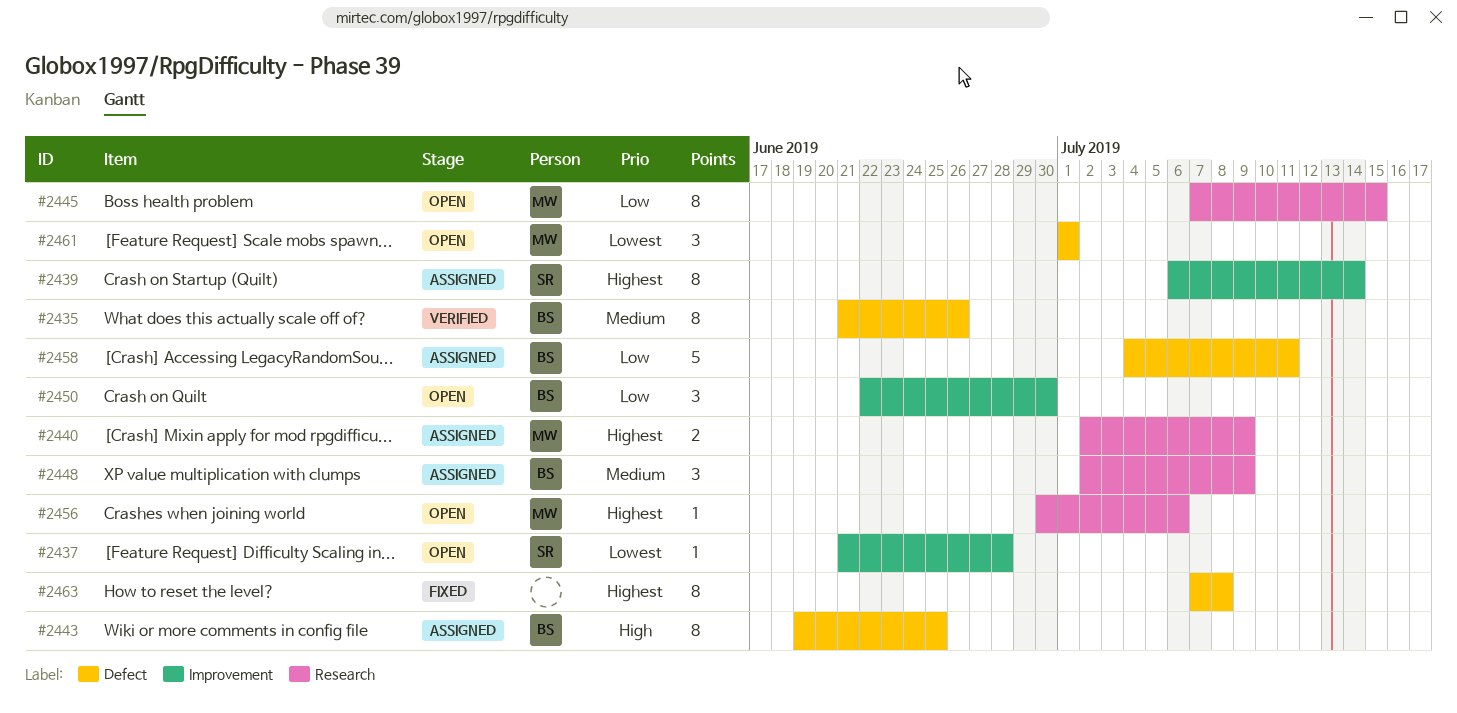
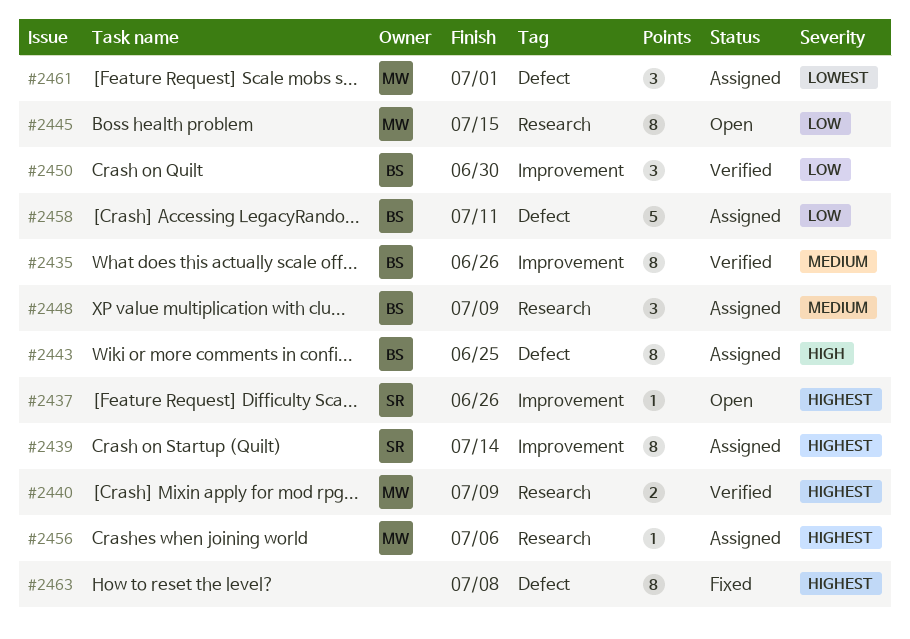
#2435, label: Defect -> Improvement
#2437, priority: Lowest -> Highest
#2437, due: Jun 28 -> Jun 26
#2440, status: Assigned -> Verified
#2450, status: Open -> Verified
#2456, status: Open -> Assigned
#2461, status: Open -> Assigned

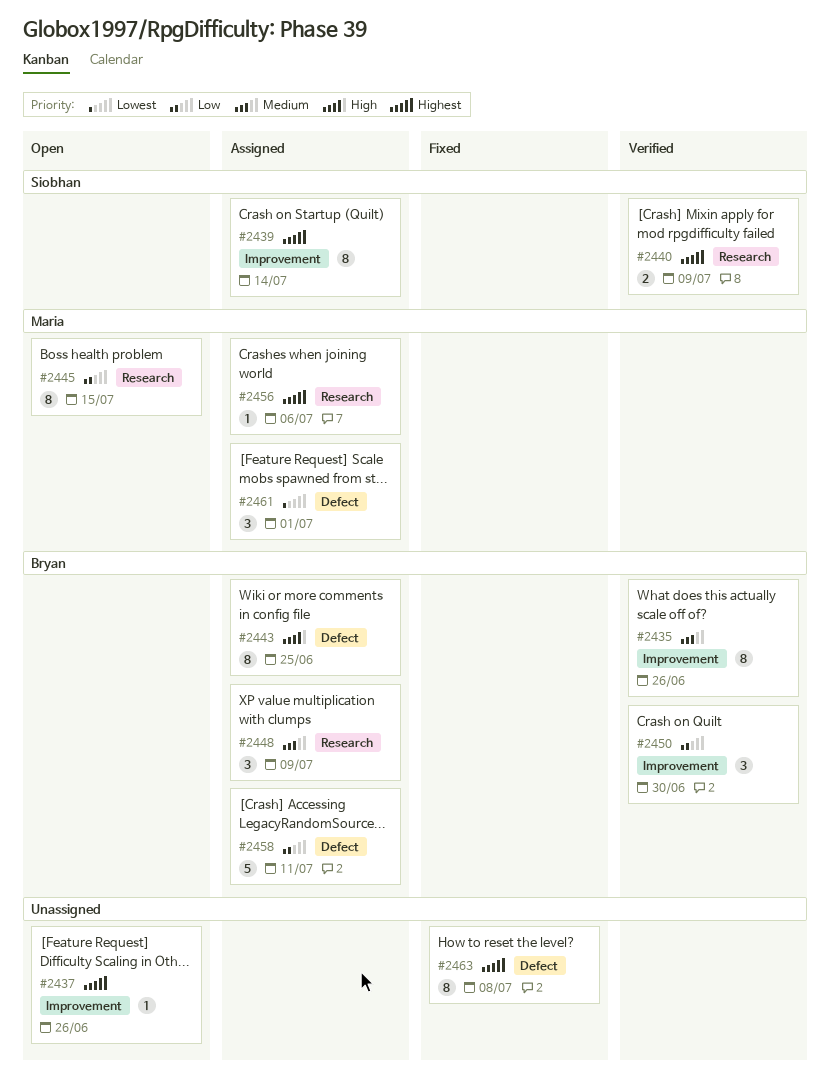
#2437, owner: Siobhan -> none
#2440, owner: Maria -> Siobhan

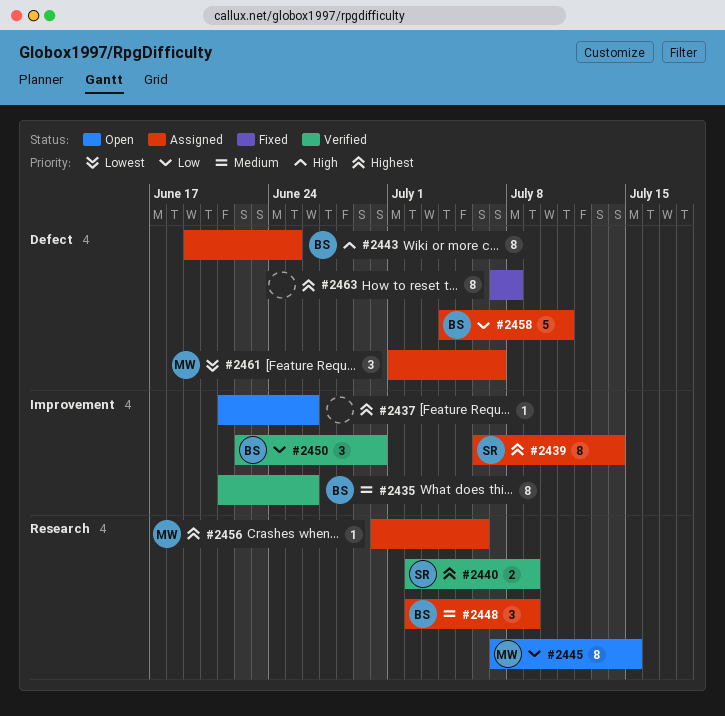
#2461, due: Jul 1 -> Jul 7

